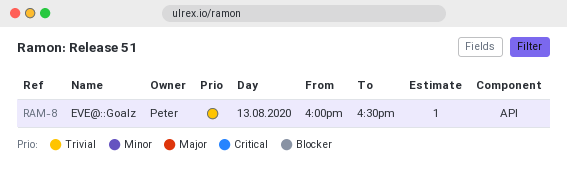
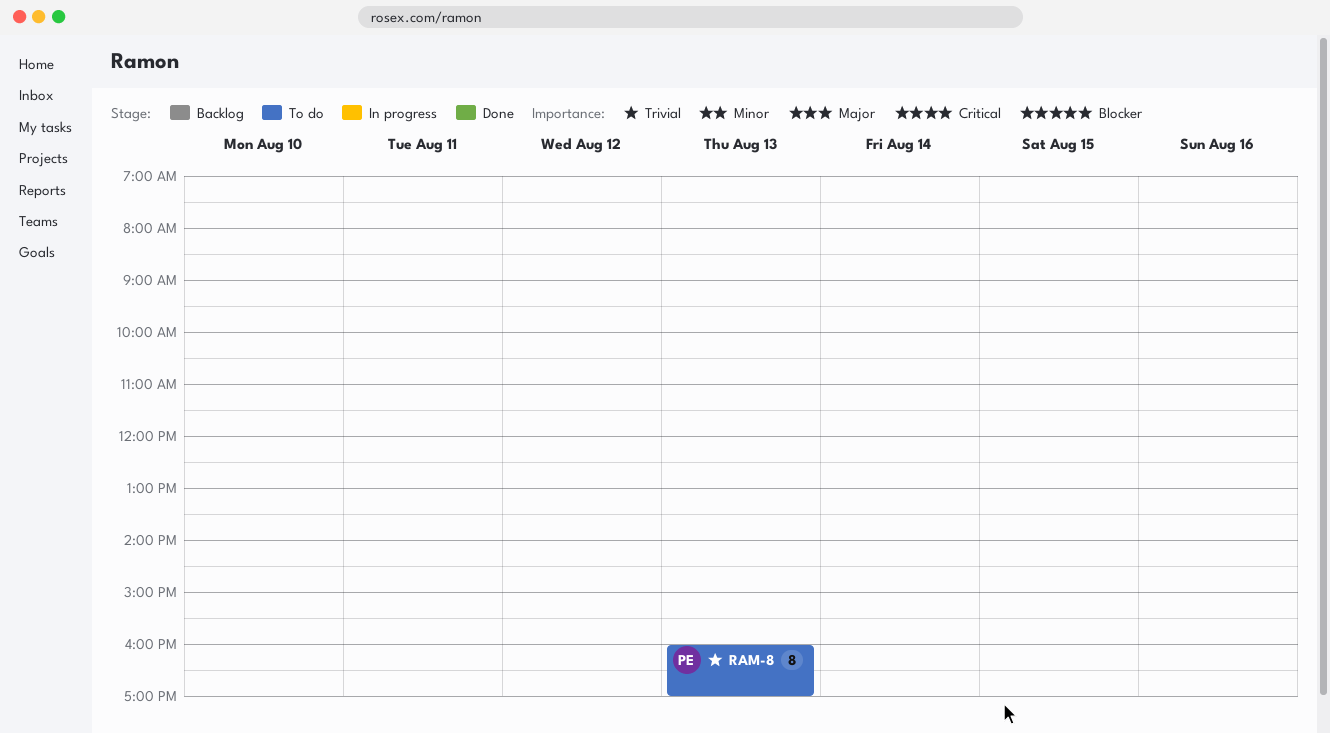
RAM-8, estimate: 1 -> 8
RAM-8, ends: 16:30 -> 17:00

